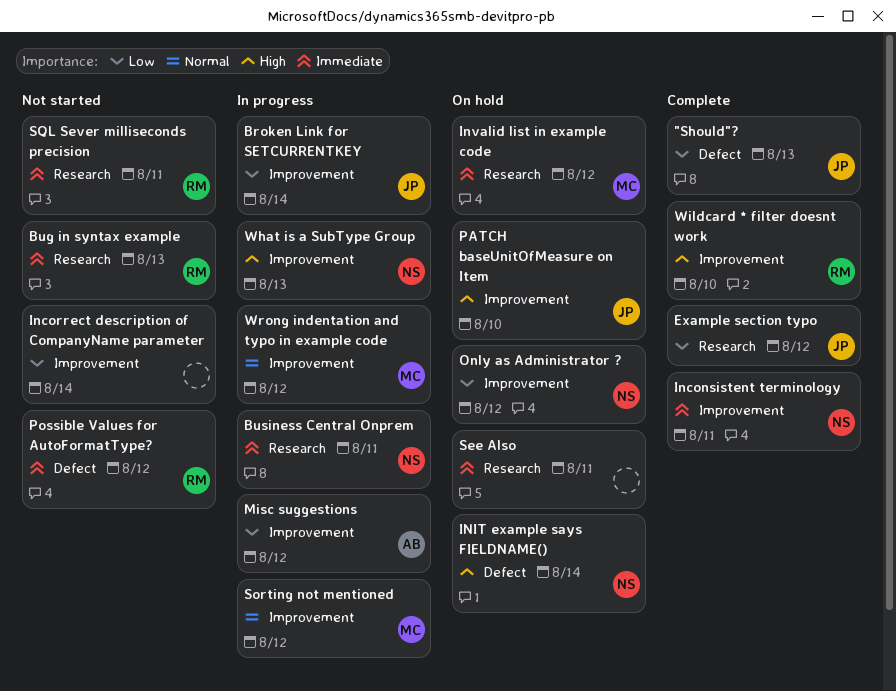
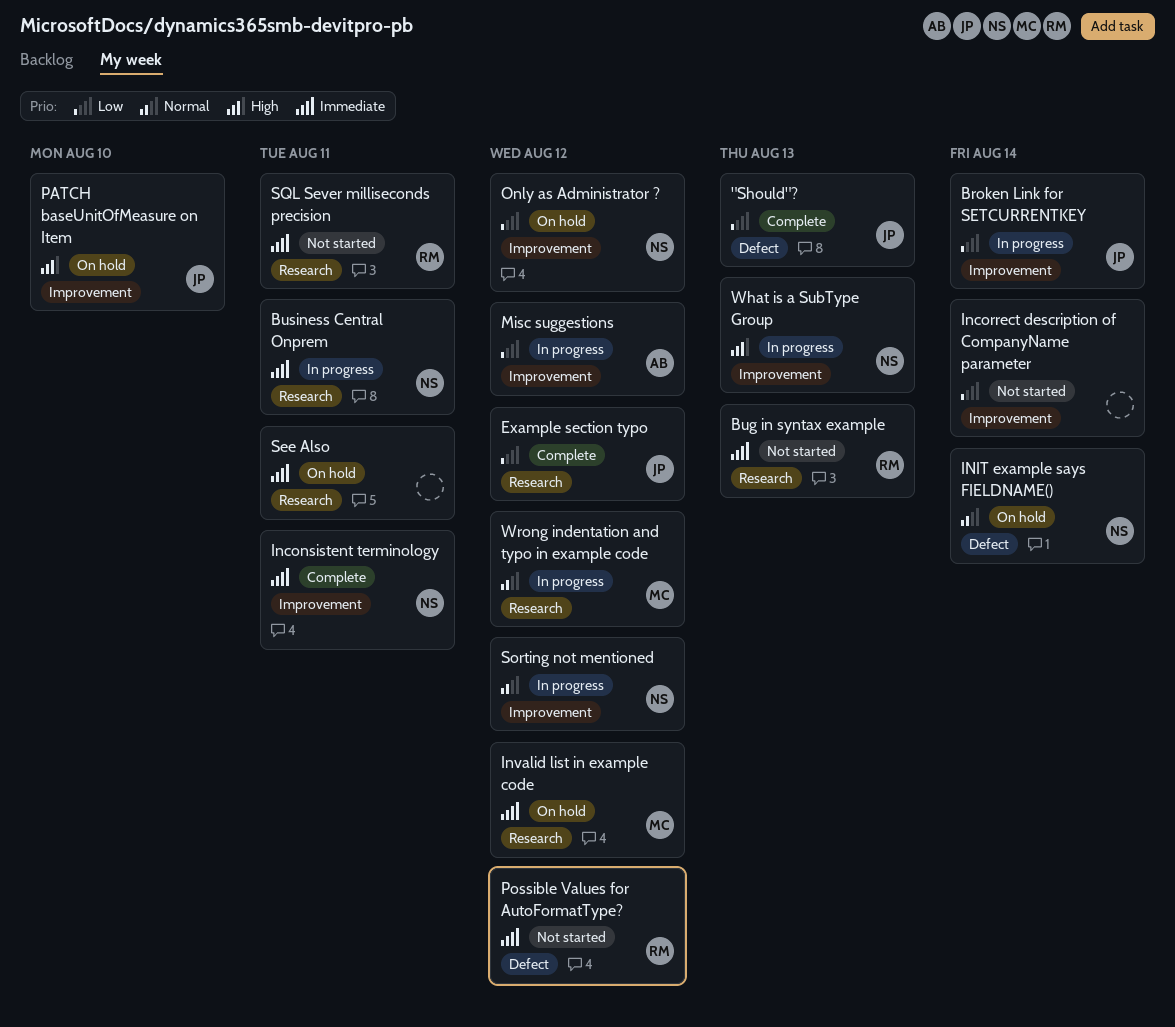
INIT example says FIELDNAME(), priority: High -> Normal
Sorting not mentioned, owner: MC -> NS
Wildcard * filter doesnt work: present -> none
Wrong indentation and typo in example code, label: Improvement -> Research

